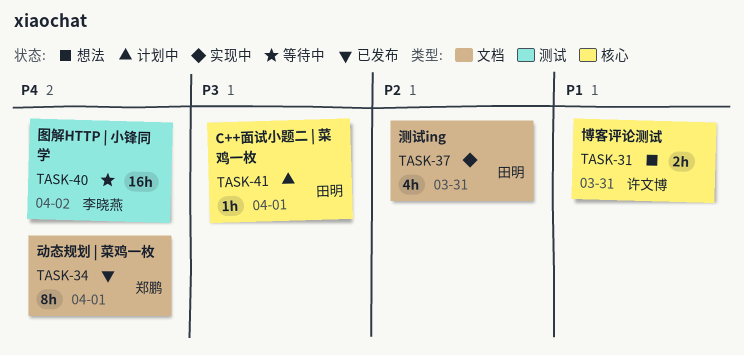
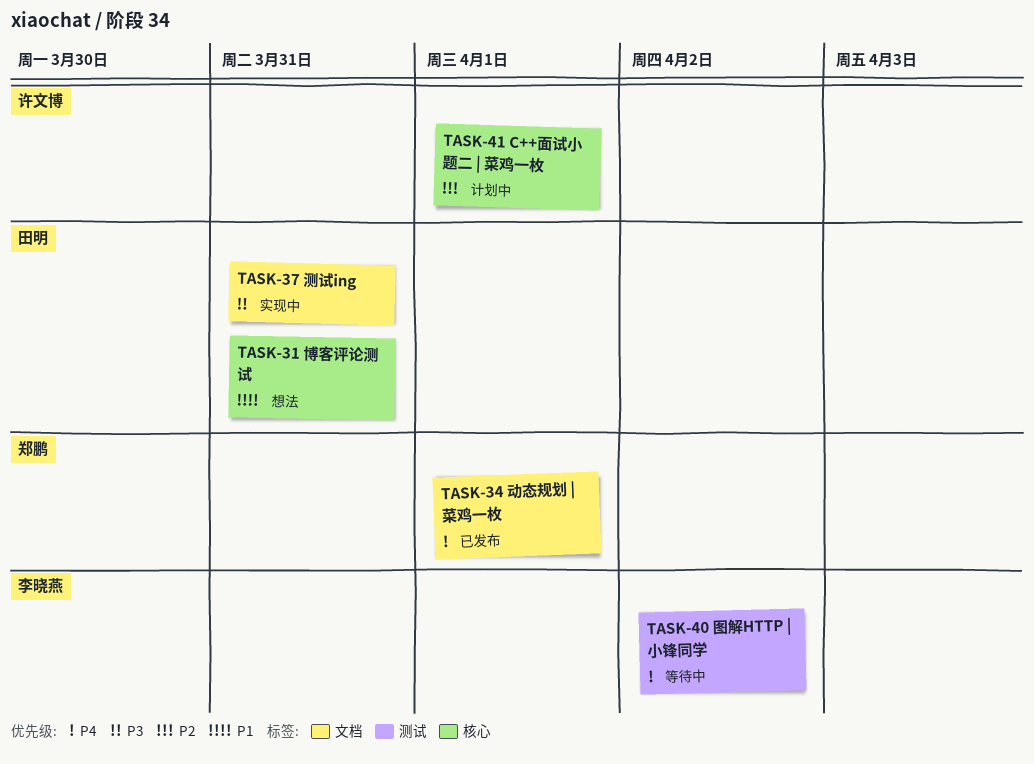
TASK-31, owner: 许文博 -> 田明
TASK-37, priority: P2 -> P3
TASK-41, owner: 田明 -> 许文博
TASK-41, priority: P3 -> P2

